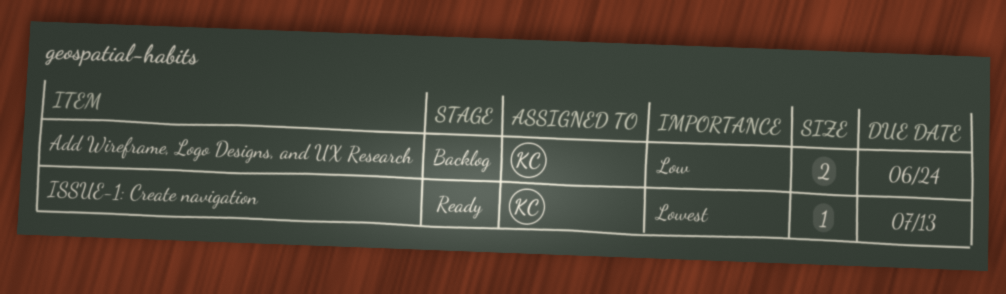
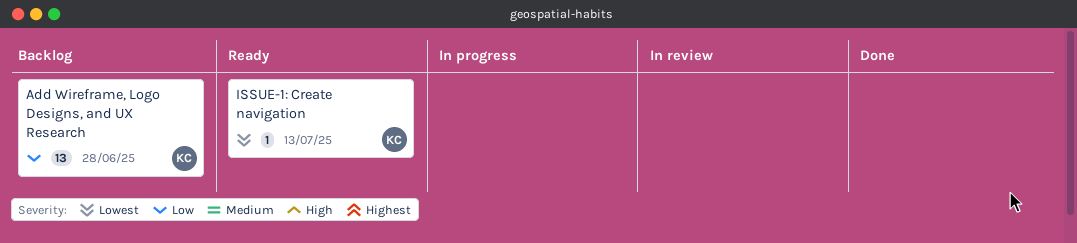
Add Wireframe, Logo Designs, and UX Research, estimate: 2 -> 13
Add Wireframe, Logo Designs, and UX Research, due: Jun 24 -> Jun 28

